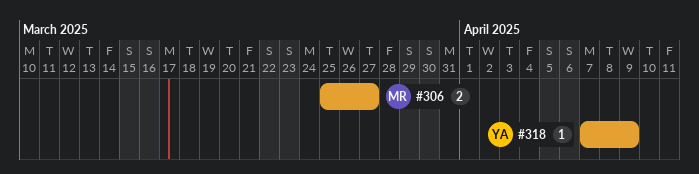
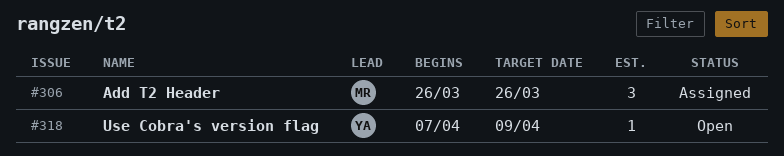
#306, estimate: 2 -> 3
#306, start: Mar 25 -> Mar 26
#306, due: Mar 27 -> Mar 26

